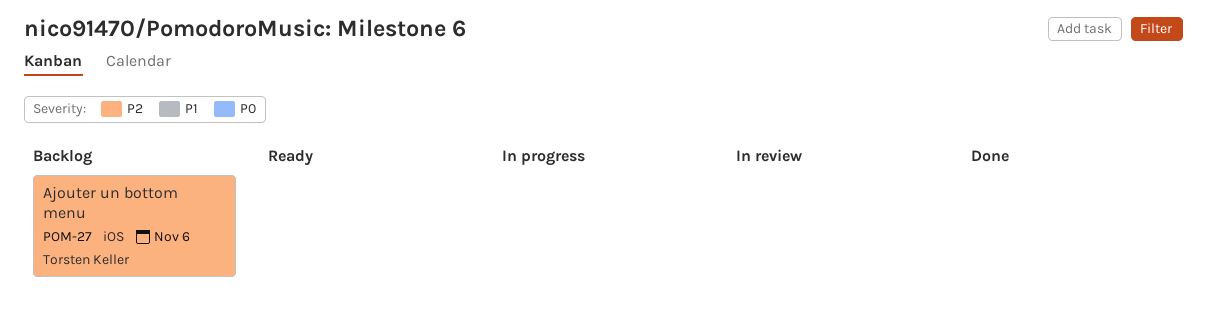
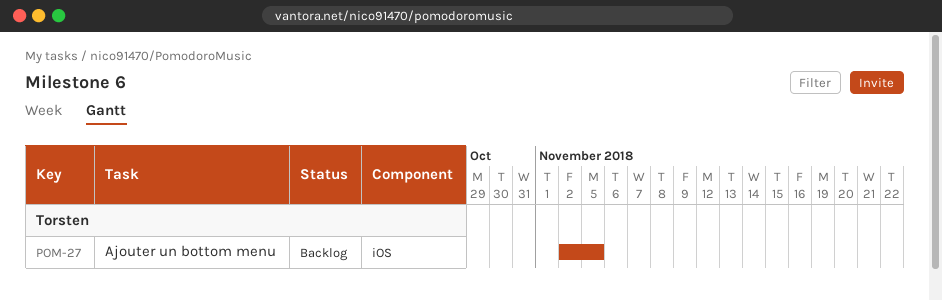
POM-27, due: Nov 6 -> Nov 5

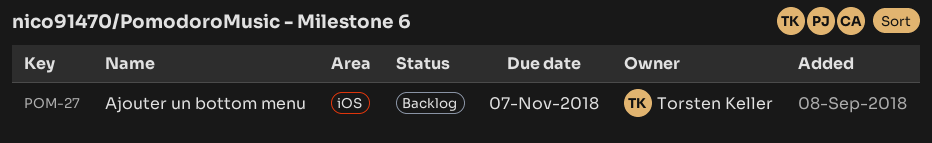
POM-27, due: Nov 5 -> Nov 7

